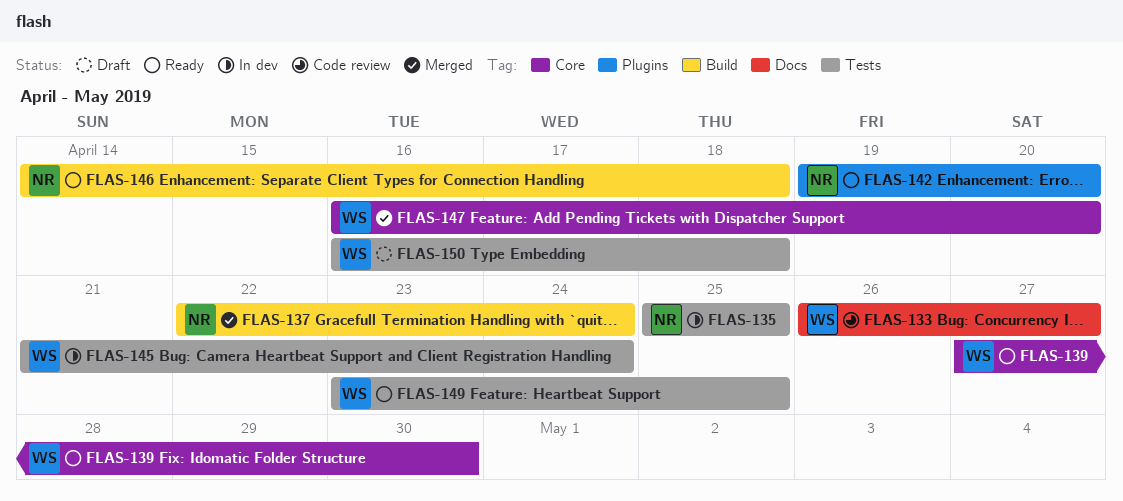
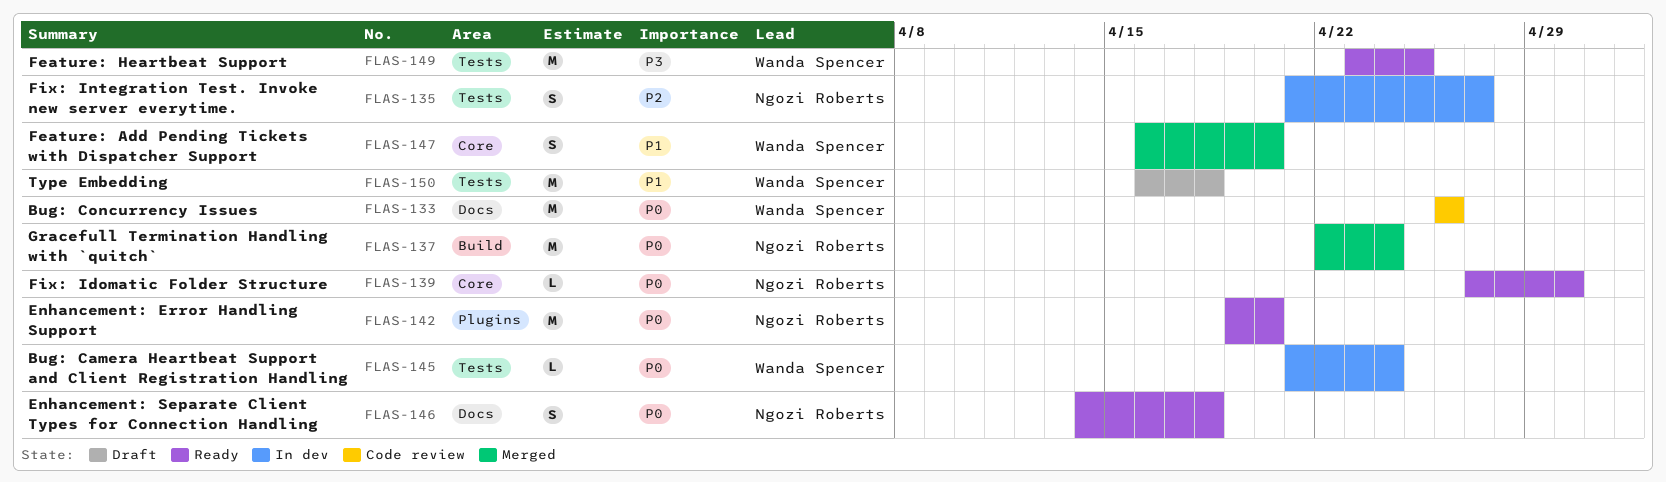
FLAS-133, due: Apr 27 -> Apr 26
FLAS-135, start: Apr 25 -> Apr 21
FLAS-135, due: Apr 25 -> Apr 27
FLAS-139, owner: Wanda Spencer -> Ngozi Roberts
FLAS-146, label: Build -> Docs

